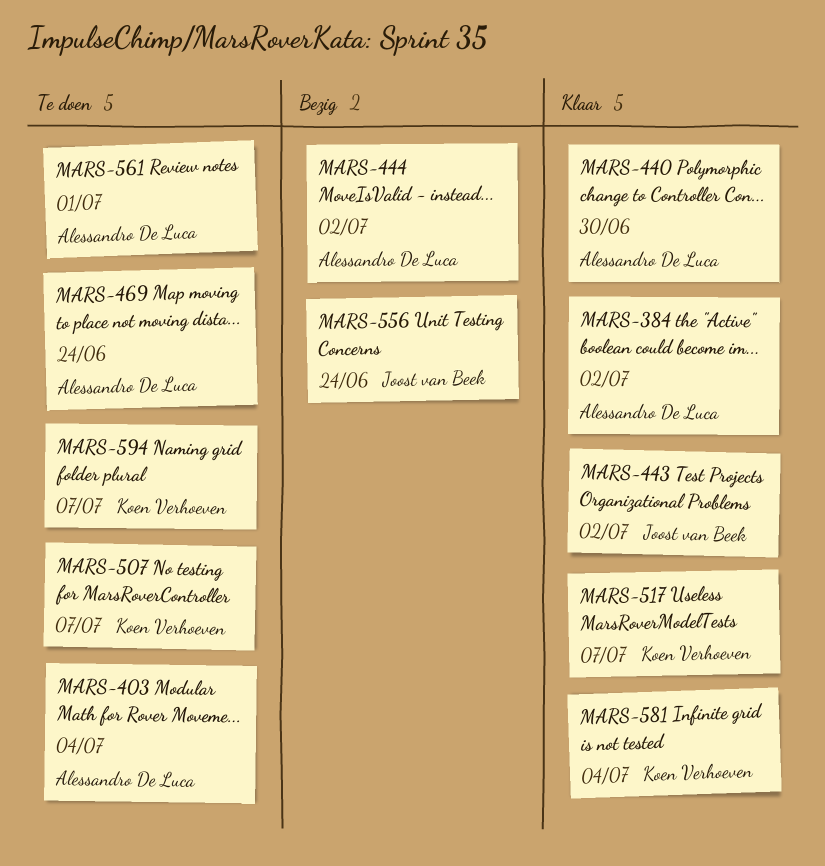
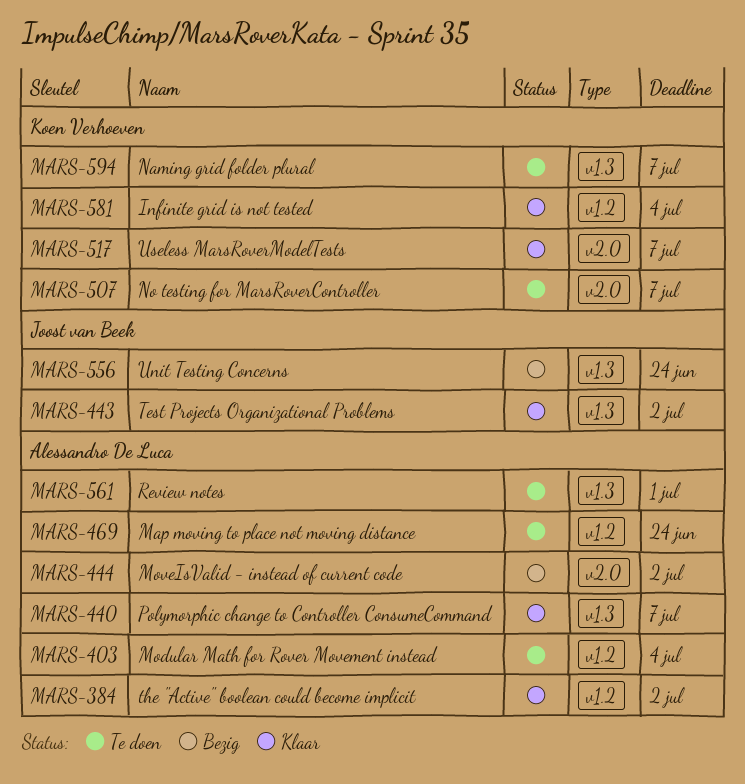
MARS-440, due: Jun 30 -> Jul 7

